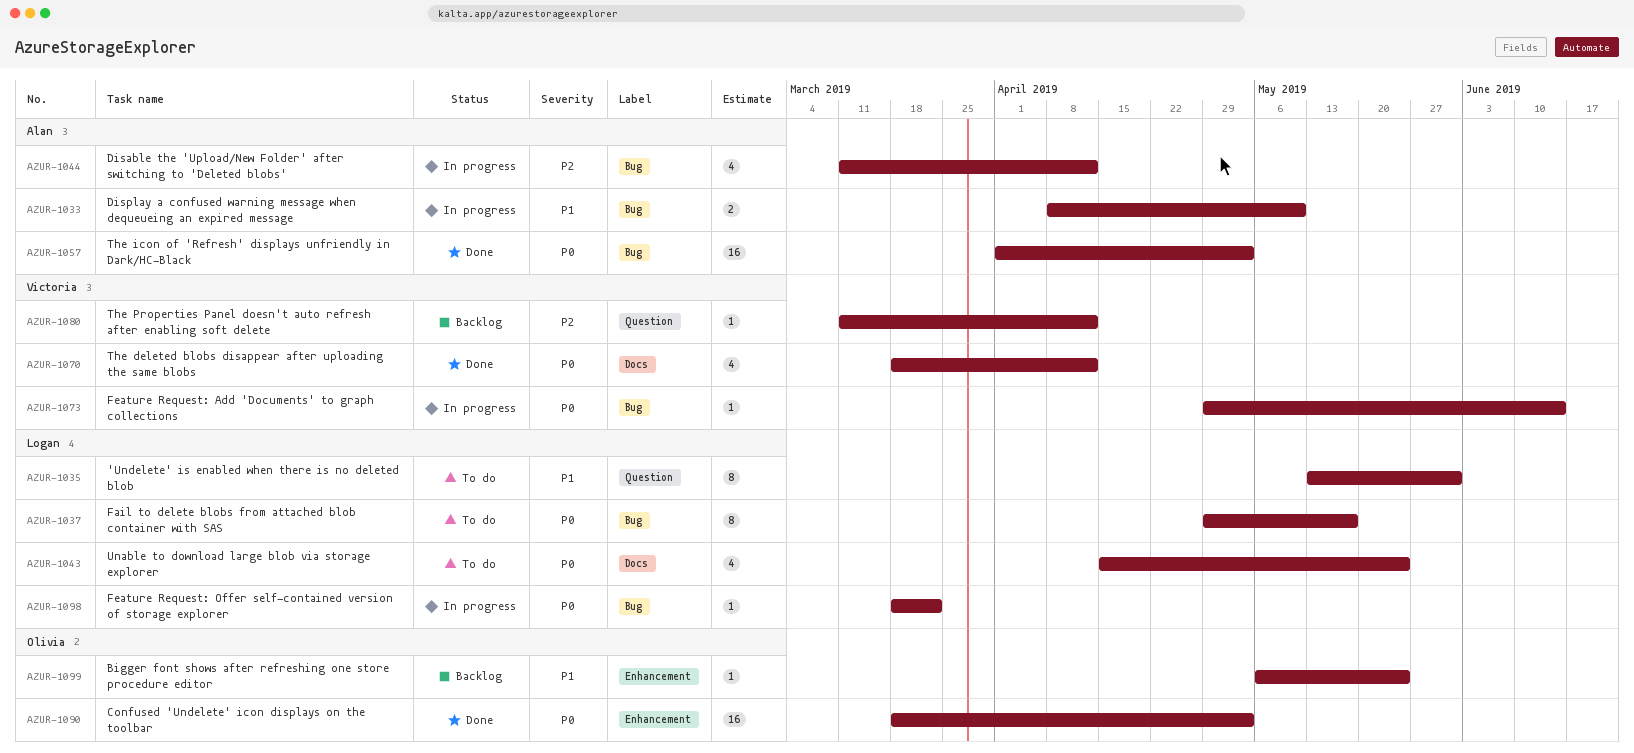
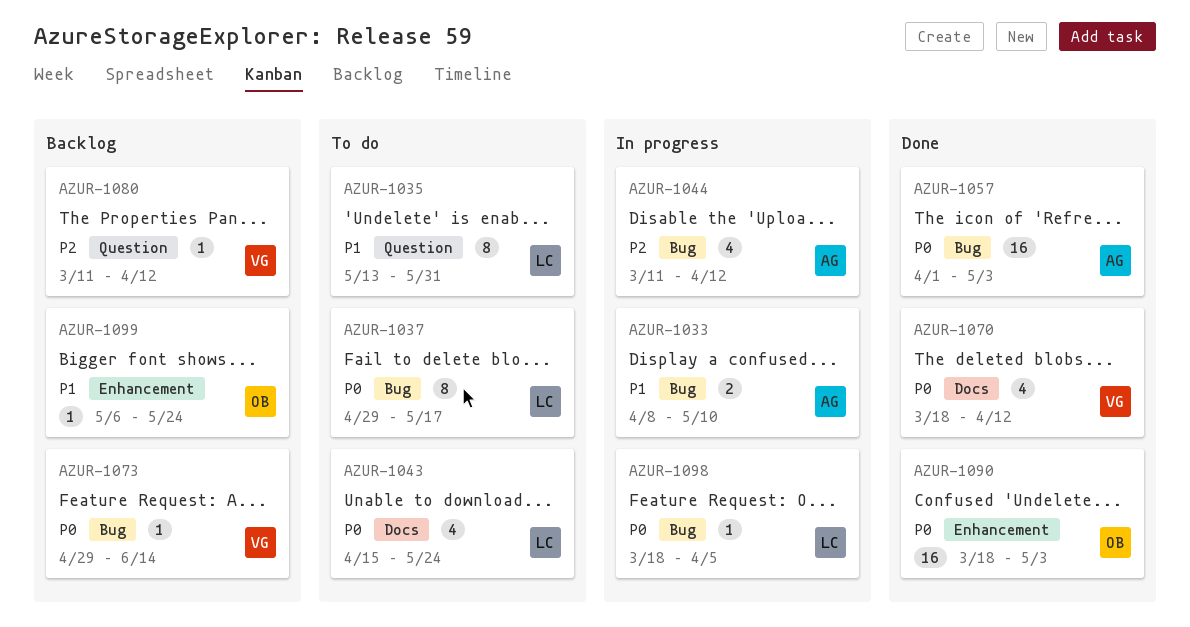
AZUR-1073, status: In progress -> Backlog
AZUR-1098, due: Mar 22 -> Apr 5

